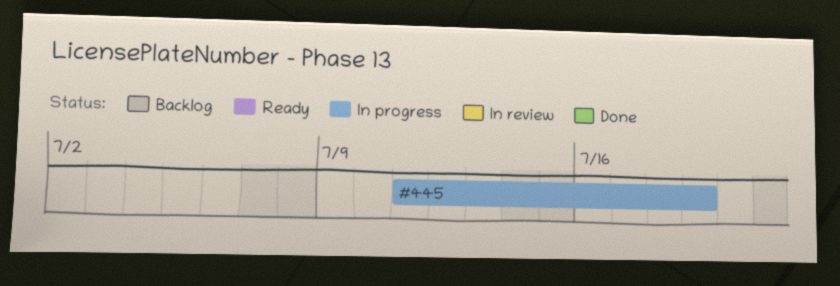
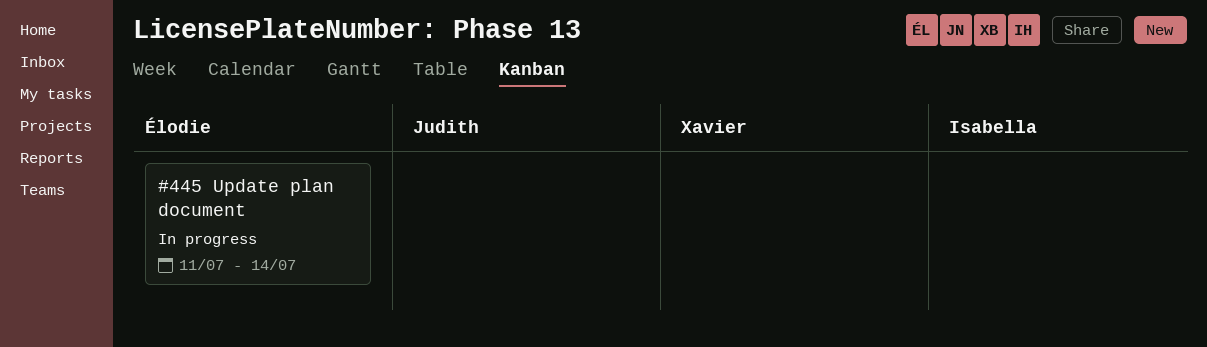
#445, due: Jul 19 -> Jul 14

